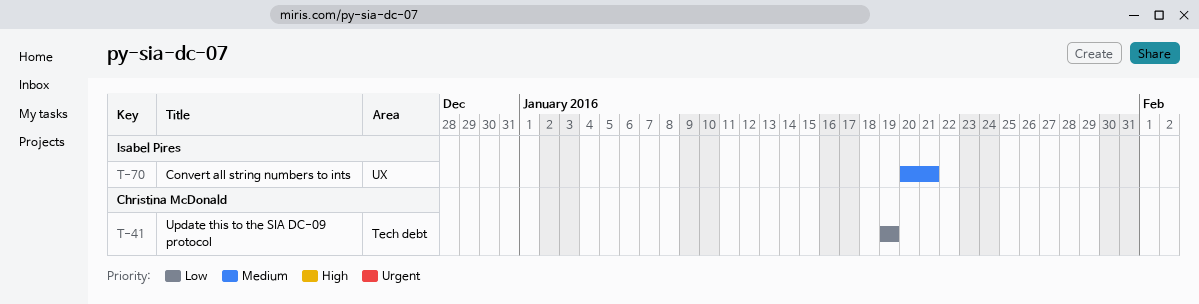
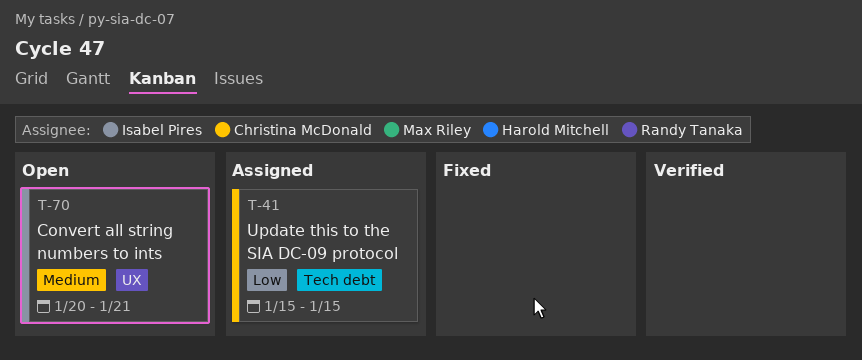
T-41, start: Jan 19 -> Jan 15
T-41, due: Jan 19 -> Jan 15

